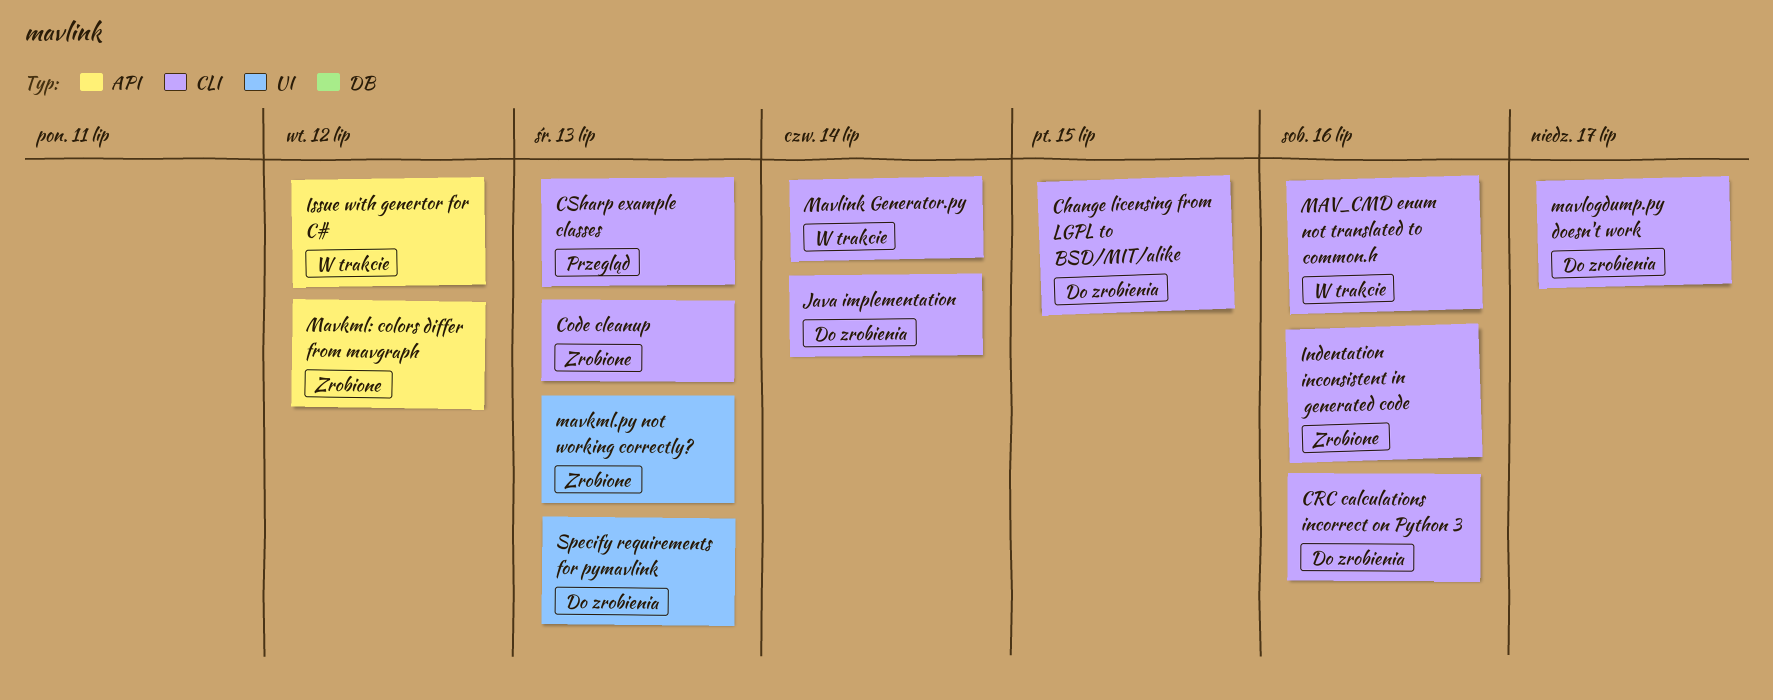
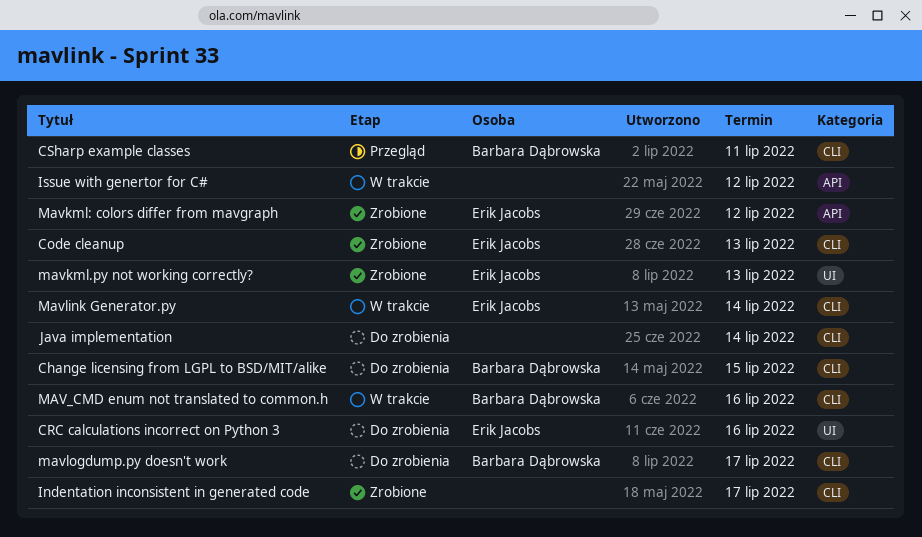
CRC calculations incorrect on Python 3, label: CLI -> UI
CSharp example classes, due: Jul 13 -> Jul 11
Indentation inconsistent in generated code, due: Jul 16 -> Jul 17
Specify requirements for pymavlink: present -> none

